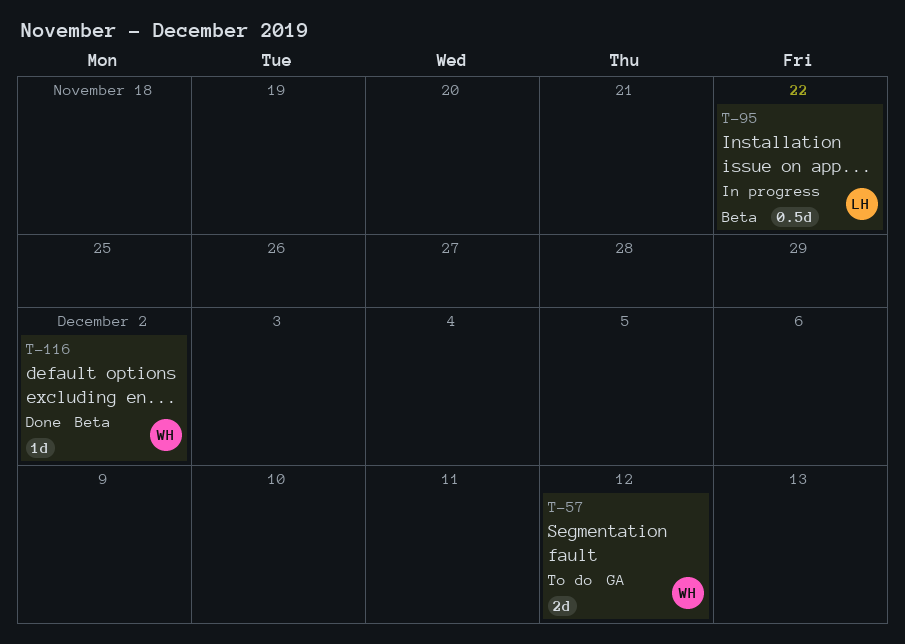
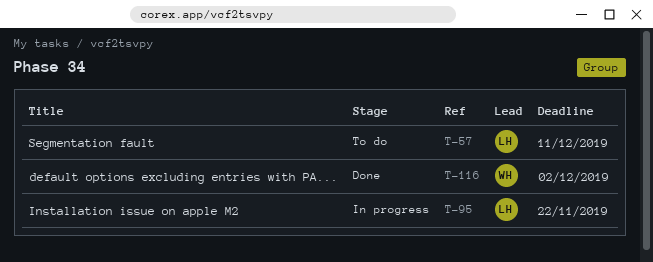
T-57, owner: WH -> LH
T-57, due: Dec 12 -> Dec 11

